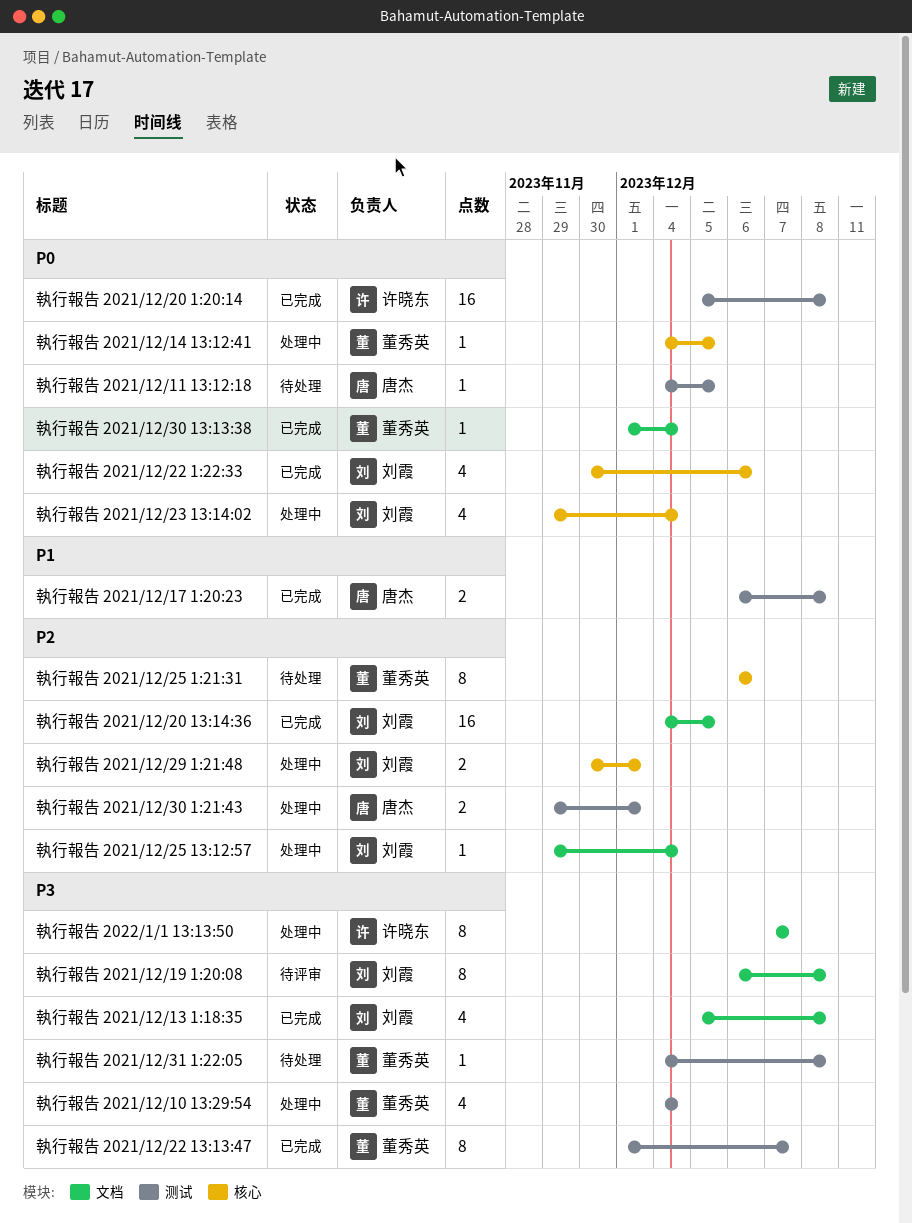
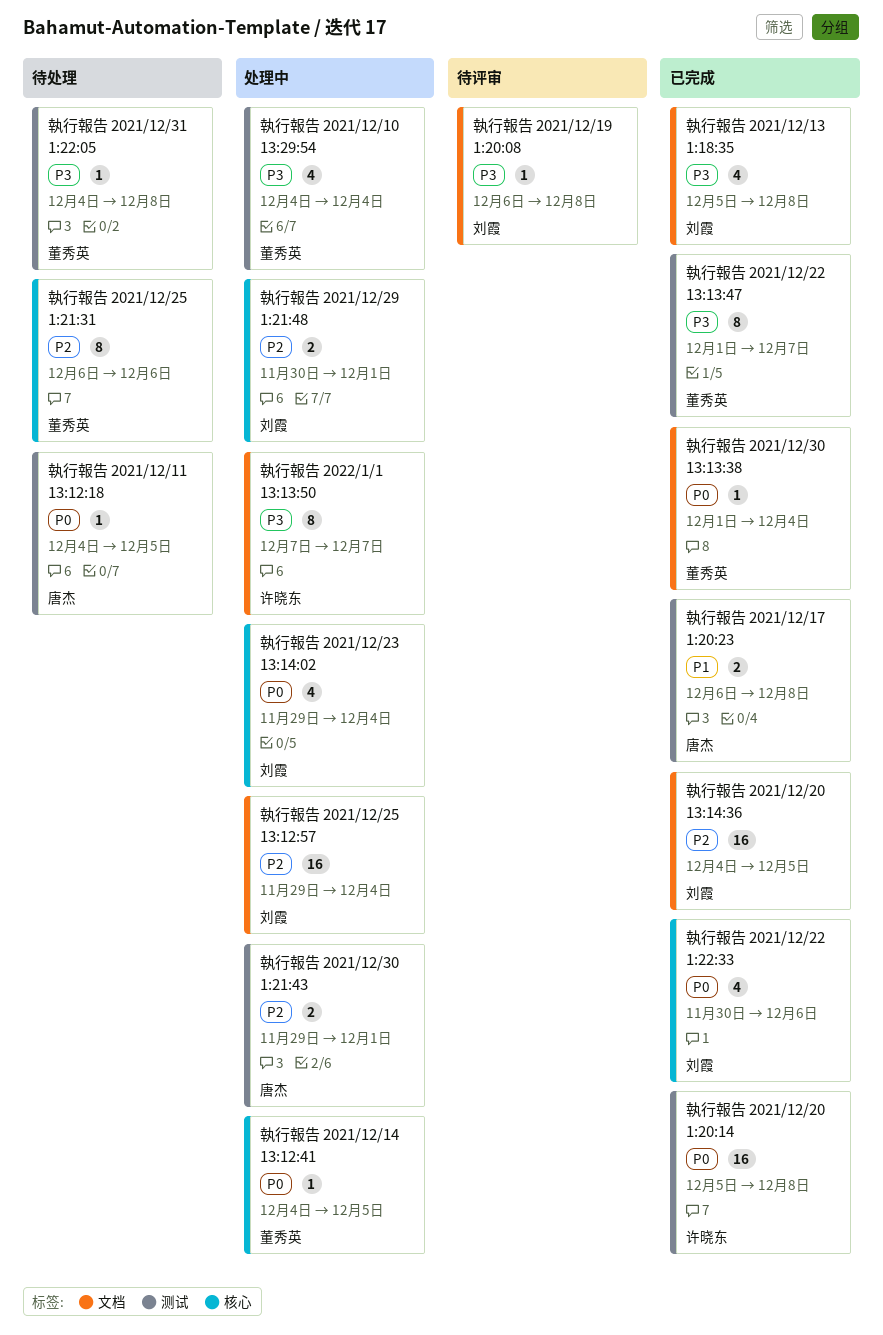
執行報告 2021/12/19 1:20:08, estimate: 8 -> 1
執行報告 2021/12/25 13:12:57, estimate: 1 -> 16

